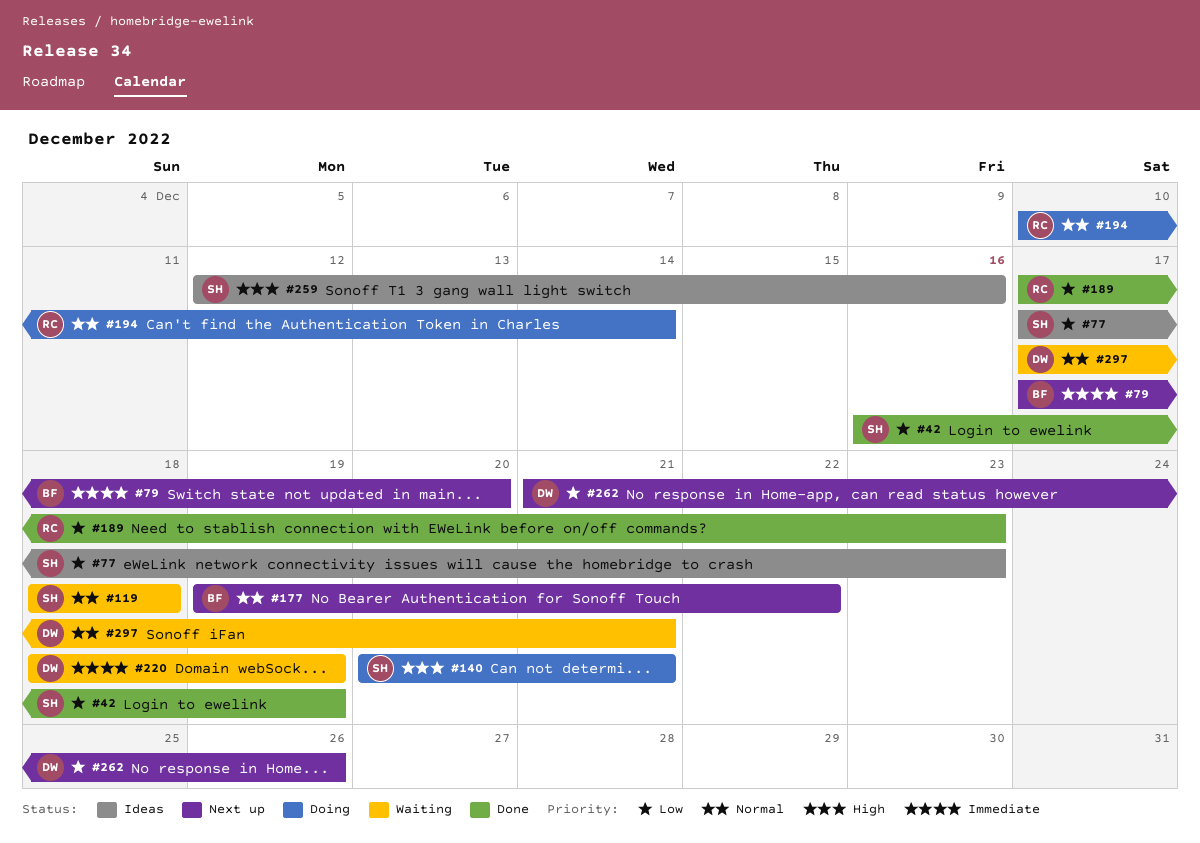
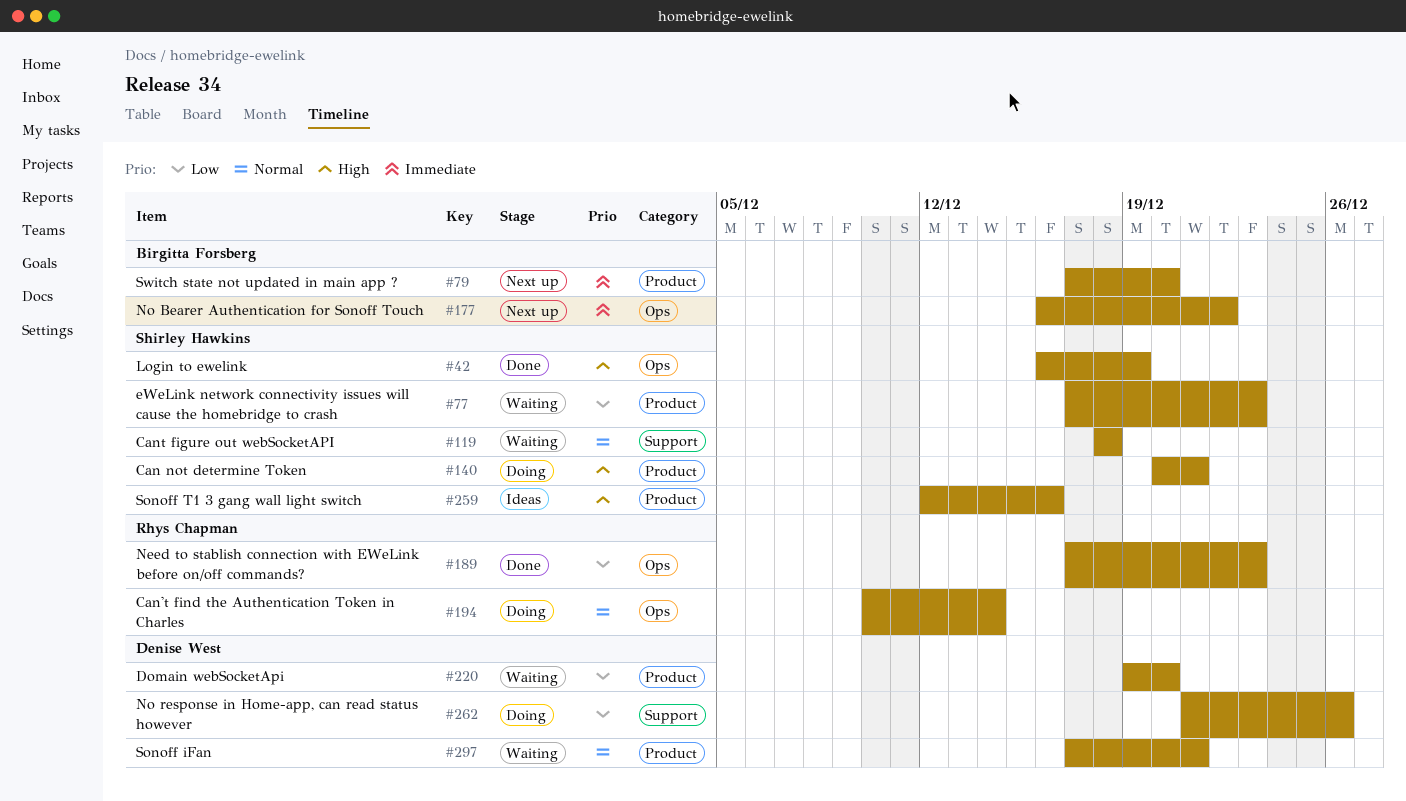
#42, priority: Low -> High
#77, status: Ideas -> Waiting
#177, priority: Normal -> Immediate
#177, start: Dec 19 -> Dec 16
#220, priority: Immediate -> Low
#220, start: Dec 18 -> Dec 19
#220, due: Dec 19 -> Dec 20
#262, status: Next up -> Doing

